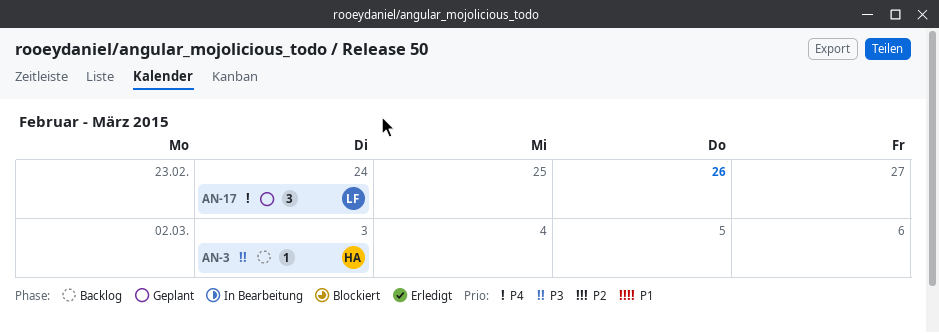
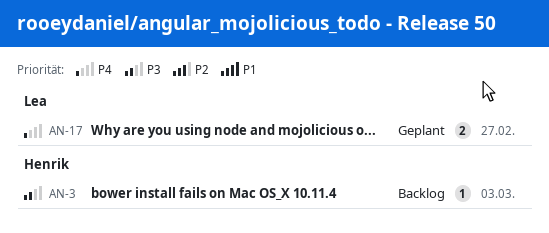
AN-17, estimate: 3 -> 2
AN-17, due: Feb 24 -> Feb 27

